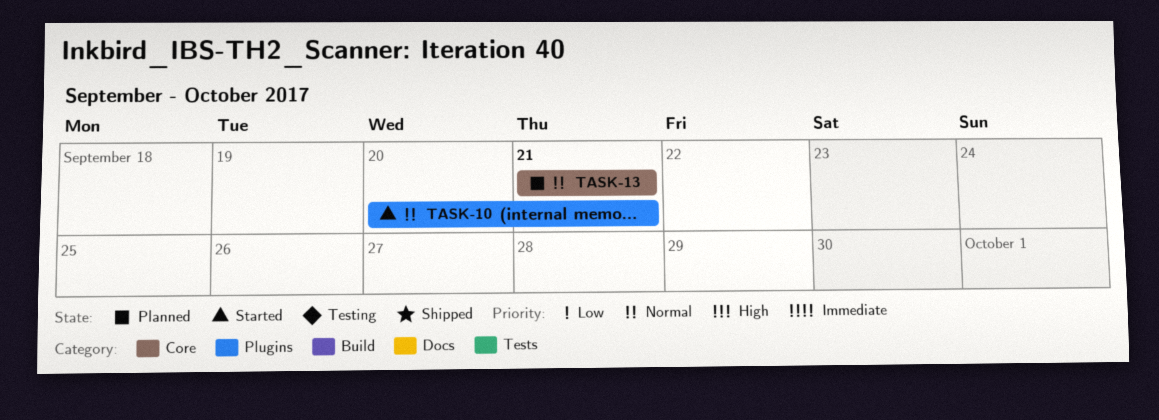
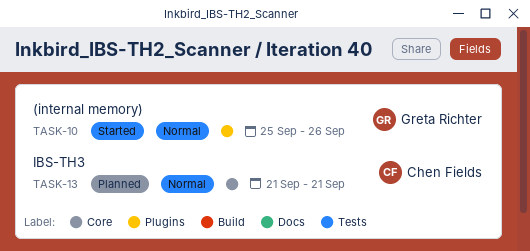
TASK-10, start: Sep 20 -> Sep 25
TASK-10, due: Sep 21 -> Sep 26

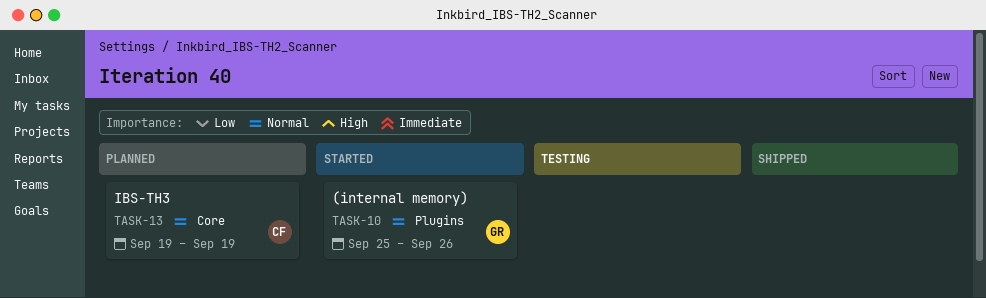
TASK-13, start: Sep 21 -> Sep 19
TASK-13, due: Sep 21 -> Sep 19

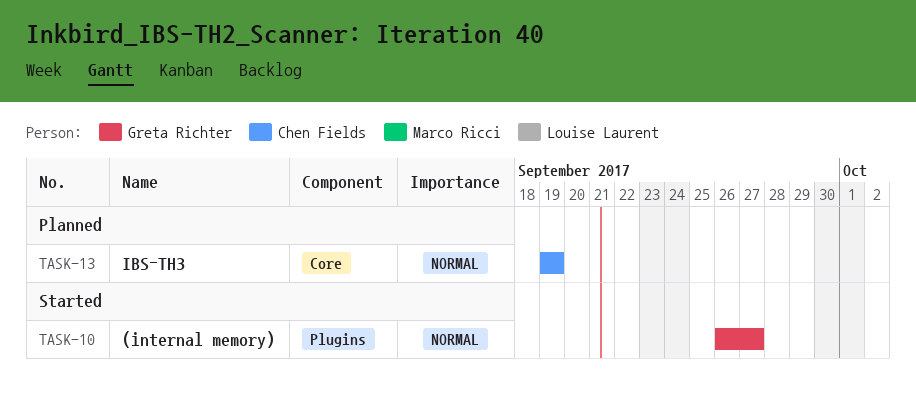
TASK-10, start: Sep 25 -> Sep 26
TASK-10, due: Sep 26 -> Sep 27

